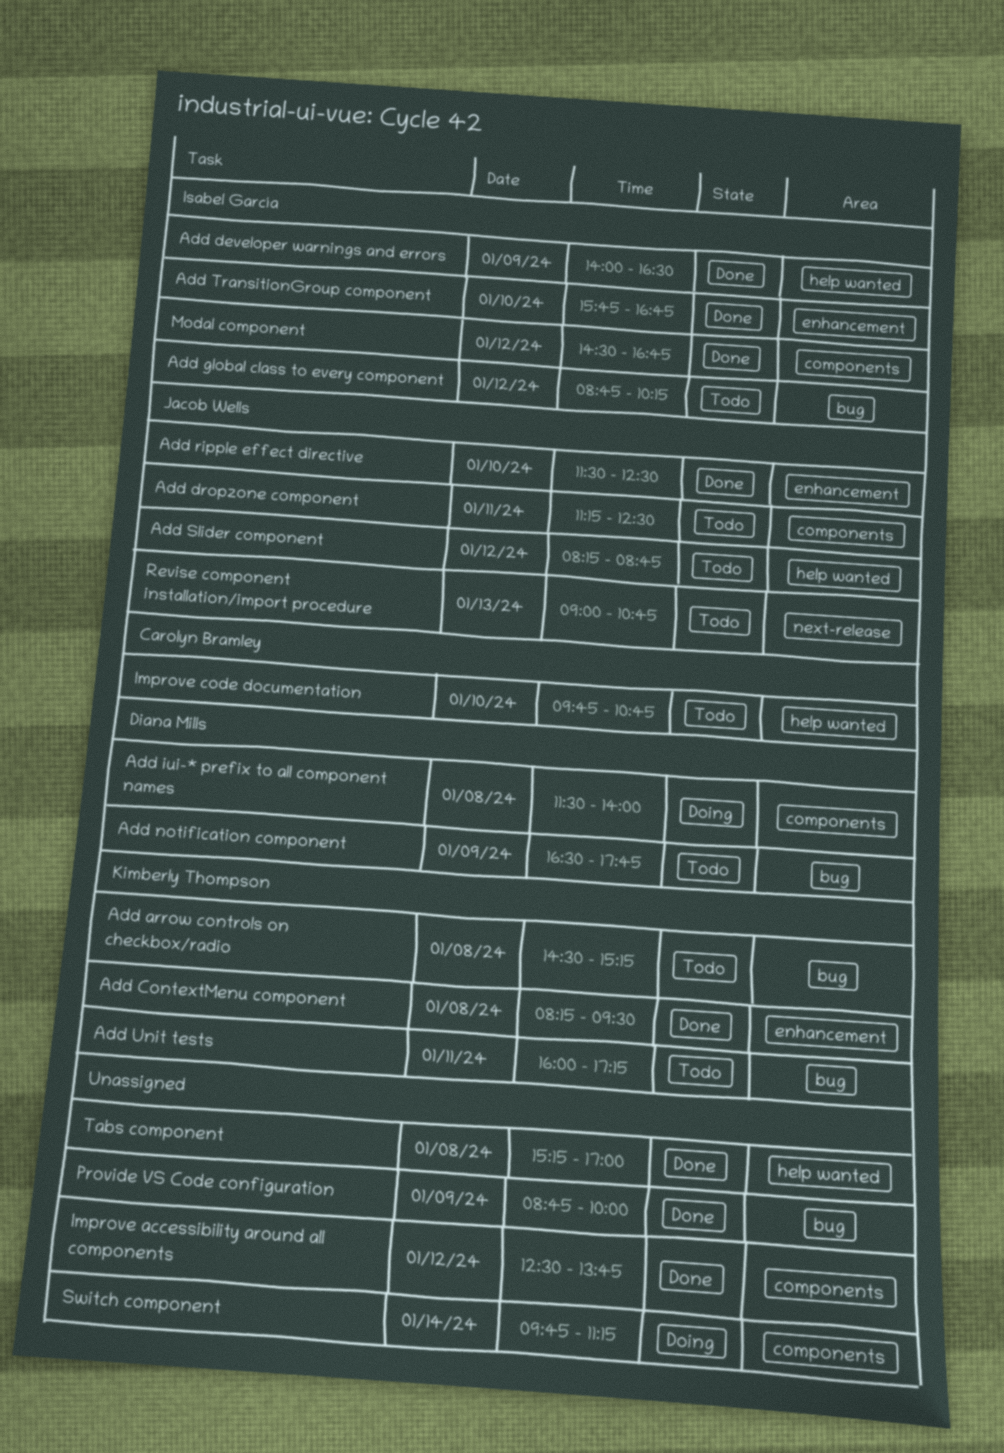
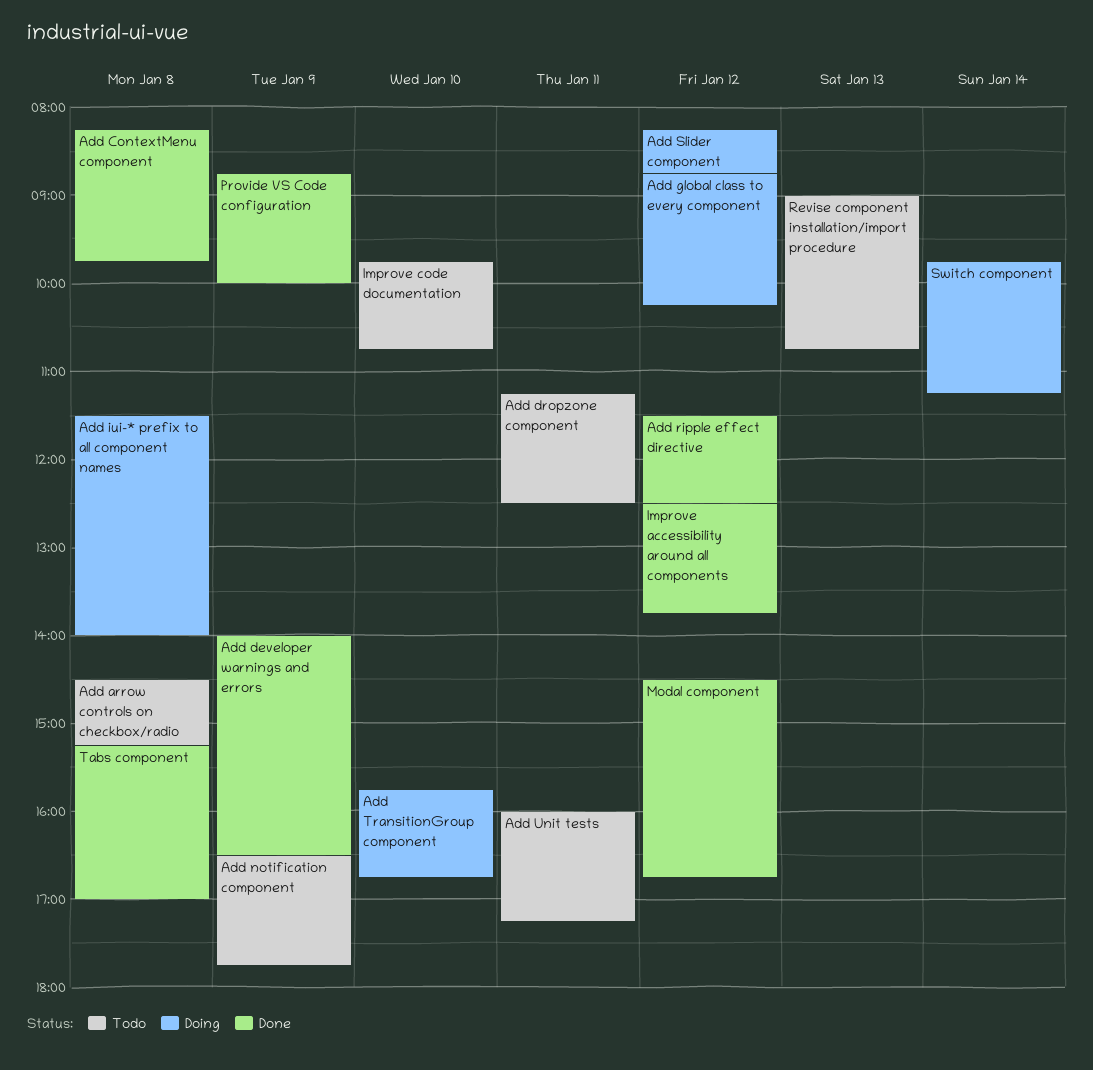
Add ContextMenu component, ends: 09:30 -> 09:45
Add global class to every component, status: Todo -> Doing
Add ripple effect directive, day: Jan 10 -> Jan 12
Add Slider component, status: Todo -> Doing
Add TransitionGroup component, status: Done -> Doing

